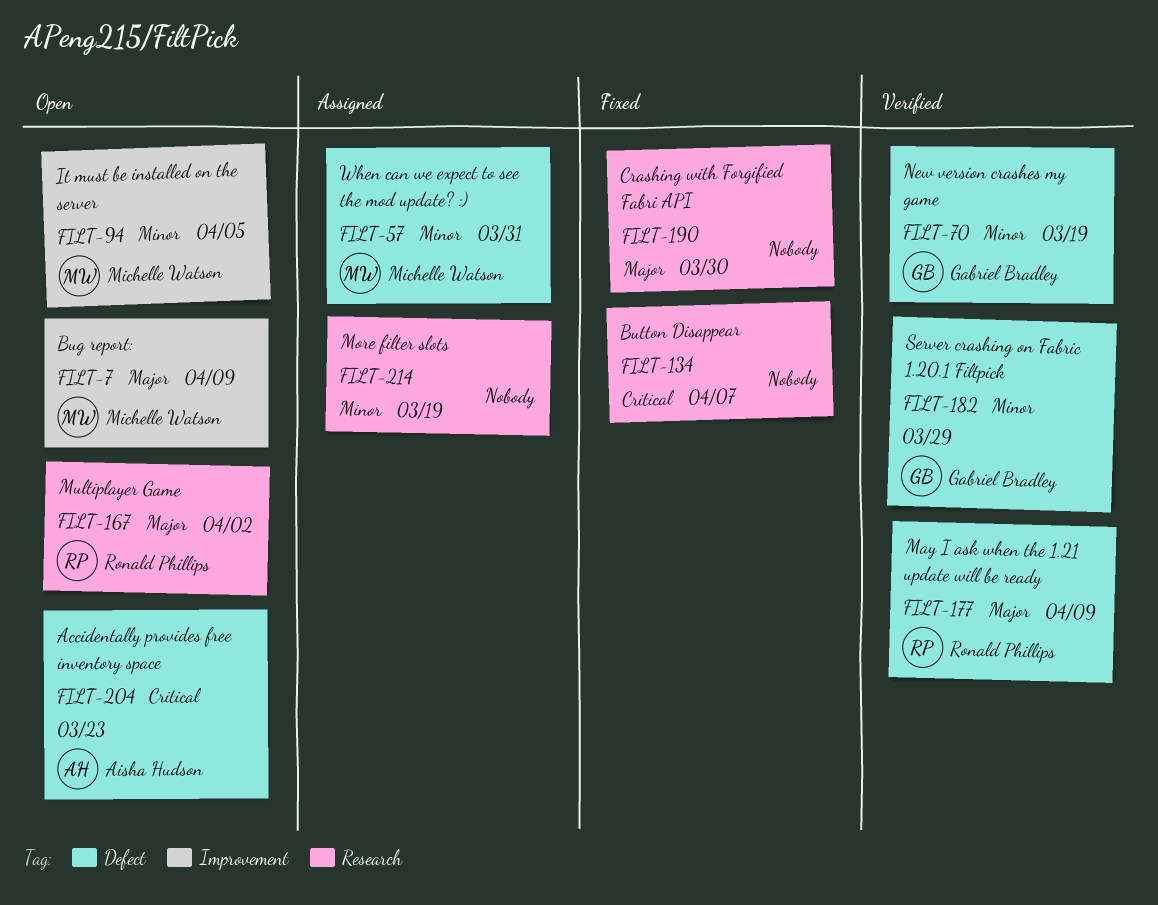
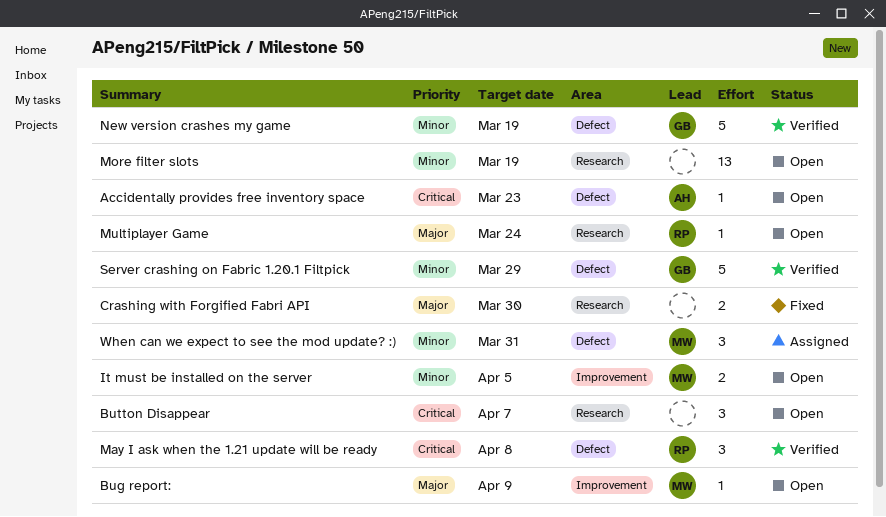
Button Disappear, status: Fixed -> Open
May I ask when the 1.21 update will be ready, priority: Major -> Critical
May I ask when the 1.21 update will be ready, due: Apr 9 -> Apr 8
More filter slots, status: Assigned -> Open
Multiplayer Game, due: Apr 2 -> Mar 24

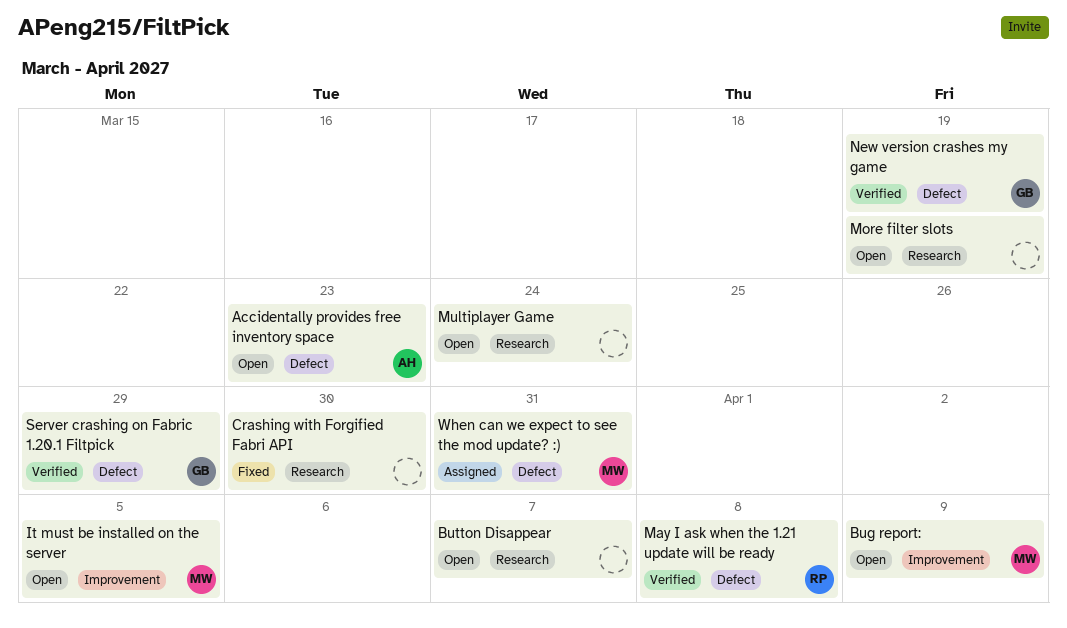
Multiplayer Game, owner: RP -> none

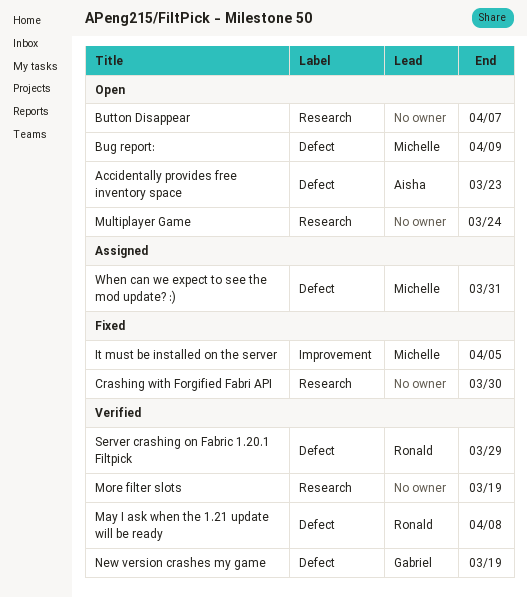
Bug report:, label: Improvement -> Defect
It must be installed on the server, status: Open -> Fixed
More filter slots, status: Open -> Verified
Server crashing on Fabric 1.20.1 Filtpick, owner: Gabriel -> Ronald

